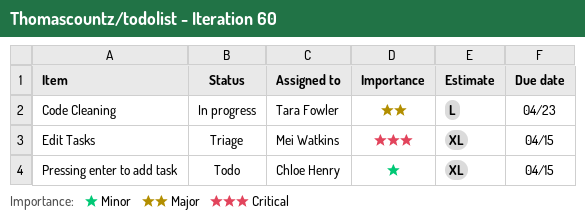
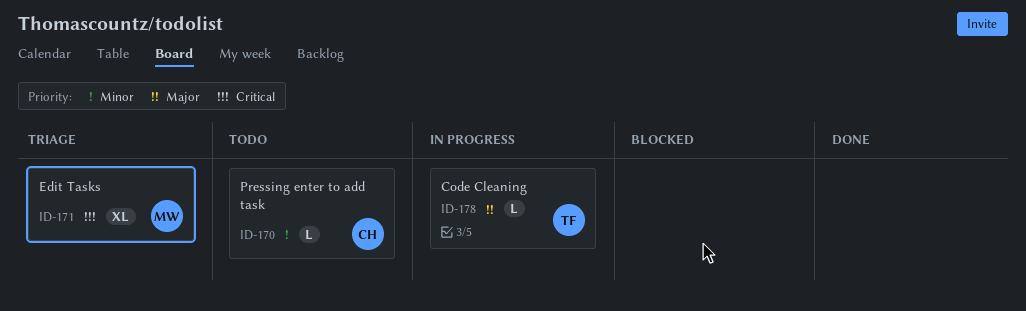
Pressing enter to add task, estimate: XL -> L

